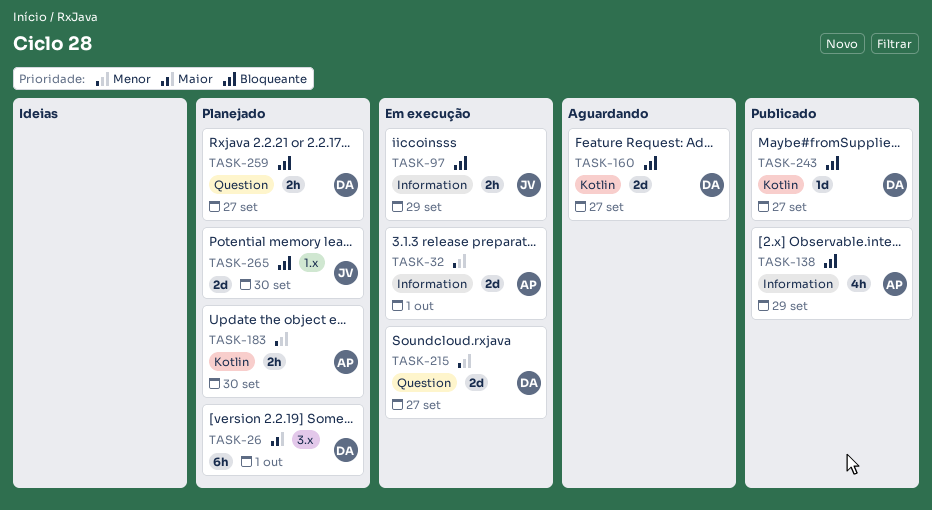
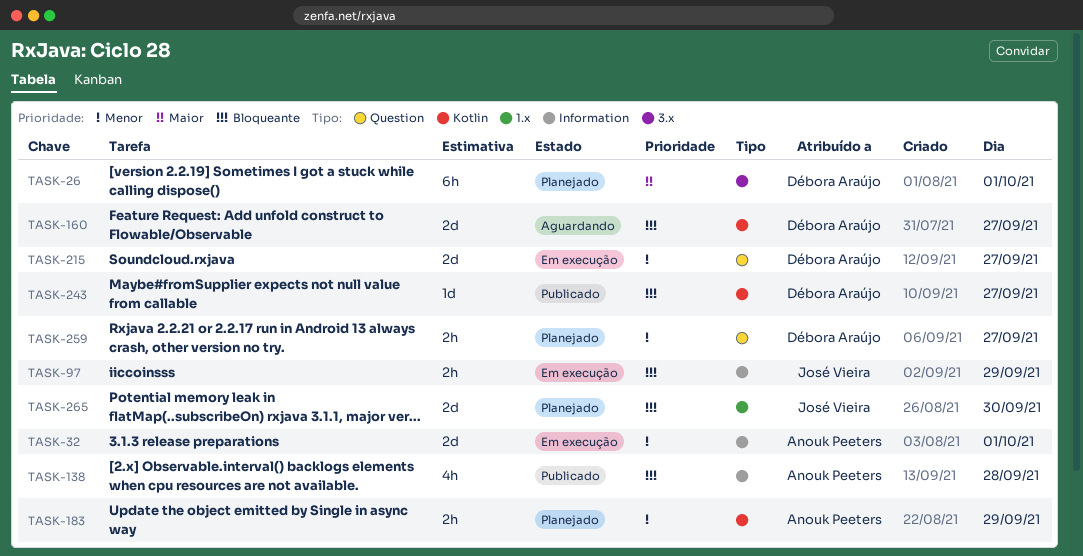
TASK-138, day: Sep 29 -> Sep 28
TASK-183, day: Sep 30 -> Sep 29
TASK-259, priority: Bloqueante -> Menor

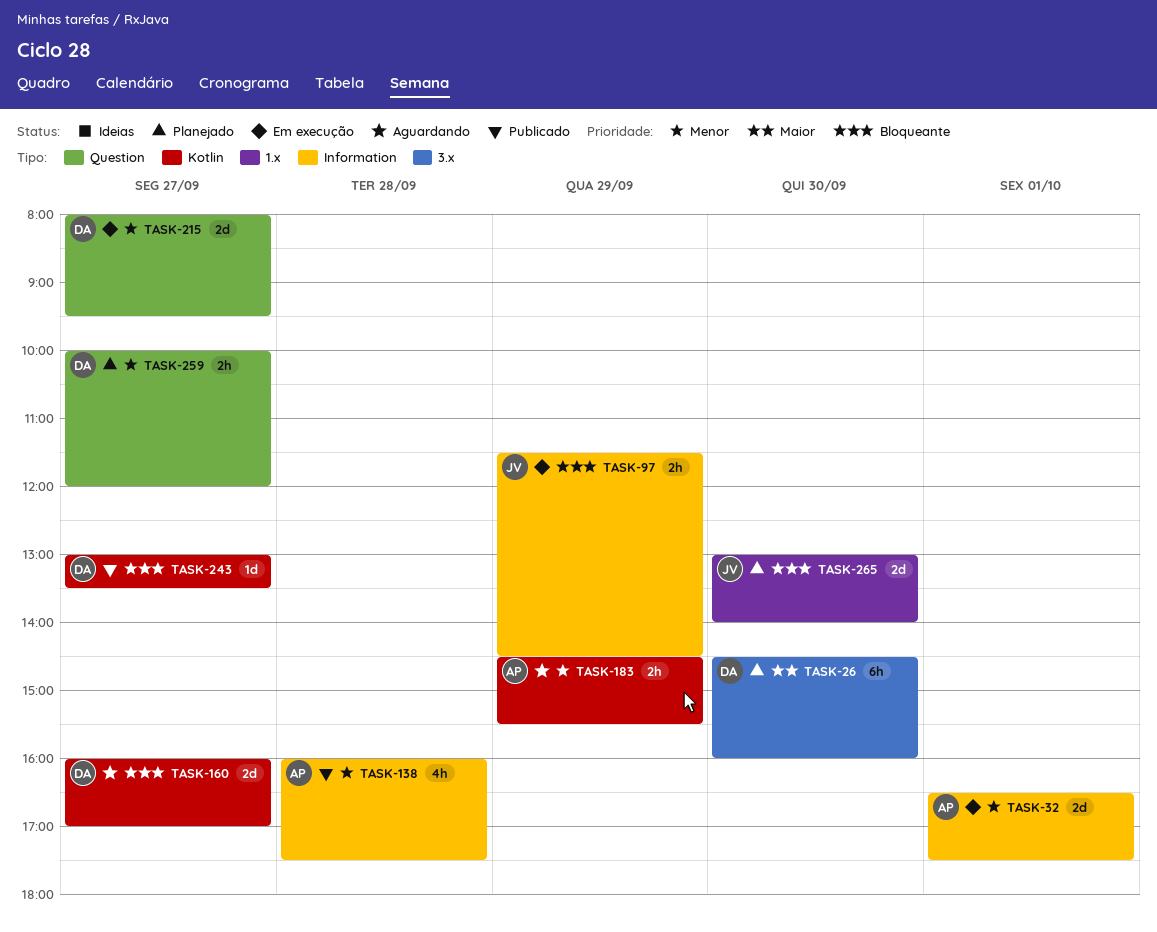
TASK-26, day: Oct 1 -> Sep 30
TASK-138, priority: Bloqueante -> Menor
TASK-183, status: Planejado -> Aguardando

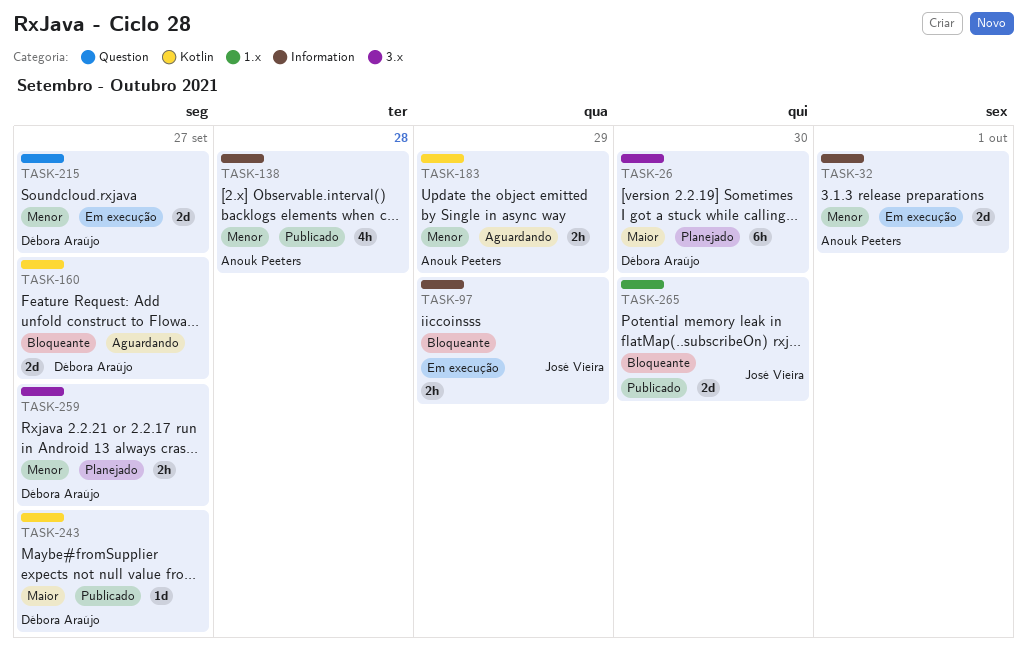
TASK-243, priority: Bloqueante -> Maior
TASK-259, label: Question -> 3.x
TASK-265, status: Planejado -> Publicado

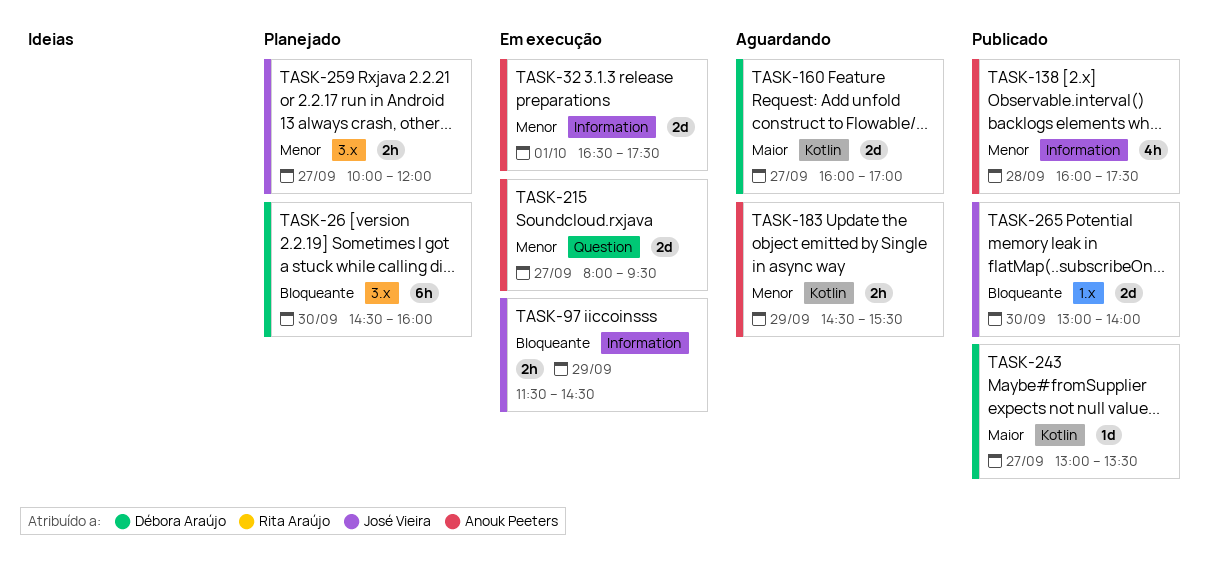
TASK-26, priority: Maior -> Bloqueante
TASK-160, priority: Bloqueante -> Maior
TASK-215, owner: Débora Araújo -> Anouk Peeters
TASK-259, owner: Débora Araújo -> José Vieira

